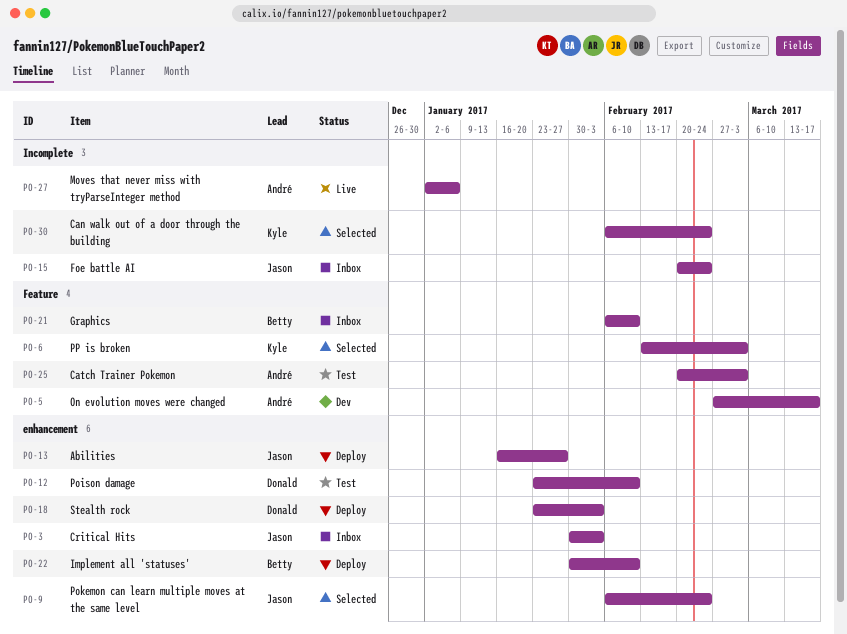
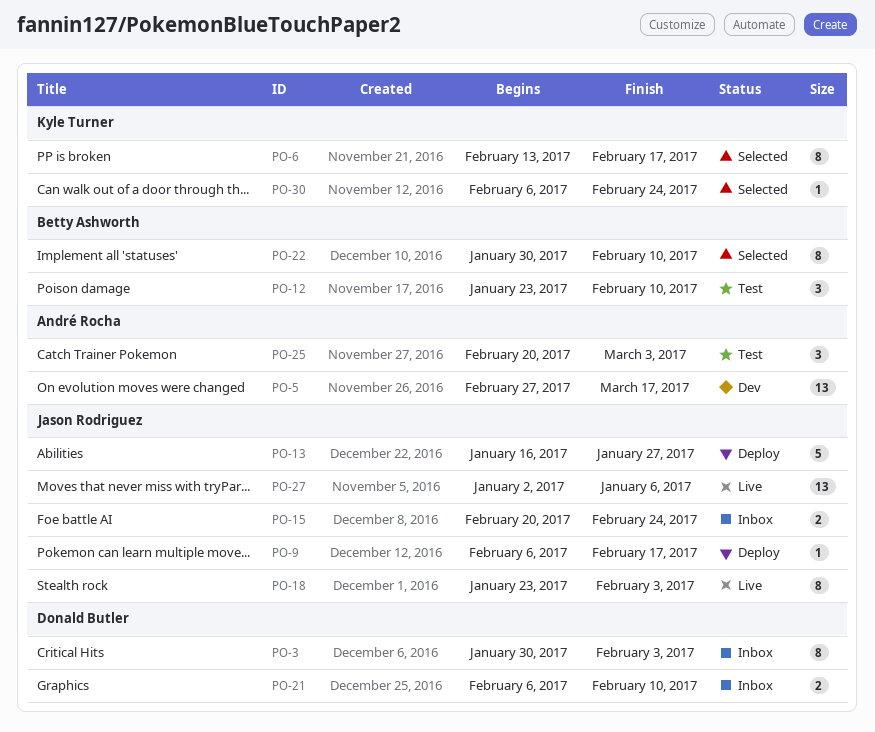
PO-3, owner: Jason Rodriguez -> Donald Butler
PO-6, due: Mar 3 -> Feb 17
PO-9, status: Selected -> Deploy
PO-9, due: Feb 24 -> Feb 17
PO-12, owner: Donald Butler -> Betty Ashworth
PO-18, status: Deploy -> Live
PO-18, owner: Donald Butler -> Jason Rodriguez
PO-21, owner: Betty Ashworth -> Donald Butler
PO-22, status: Deploy -> Selected
PO-27, owner: André Rocha -> Jason Rodriguez

